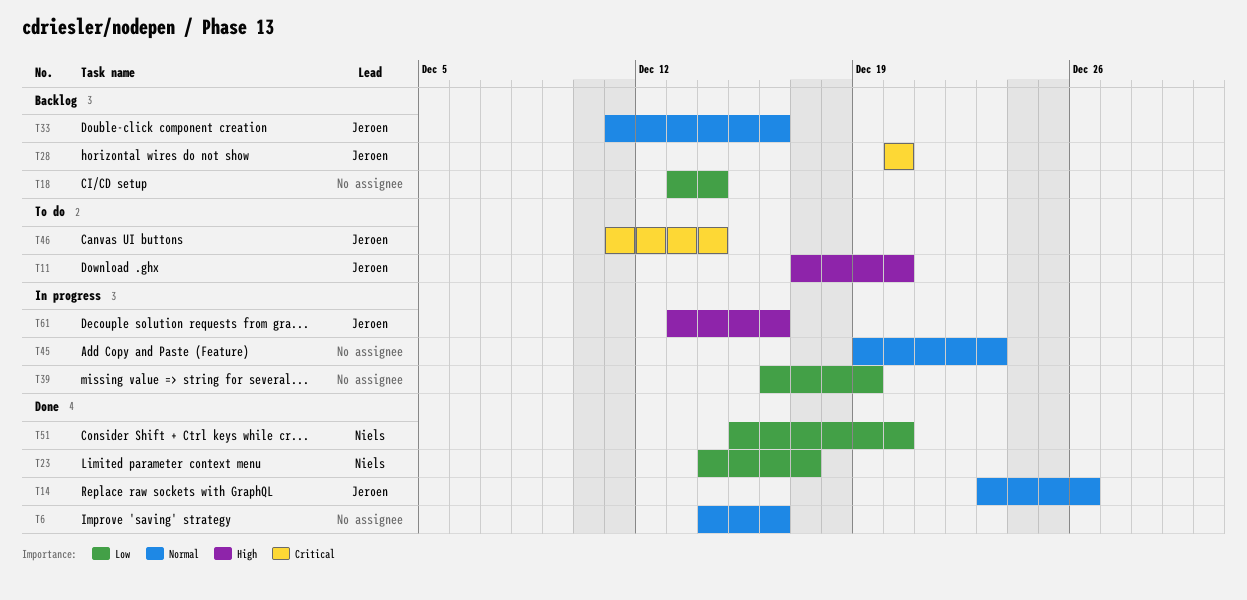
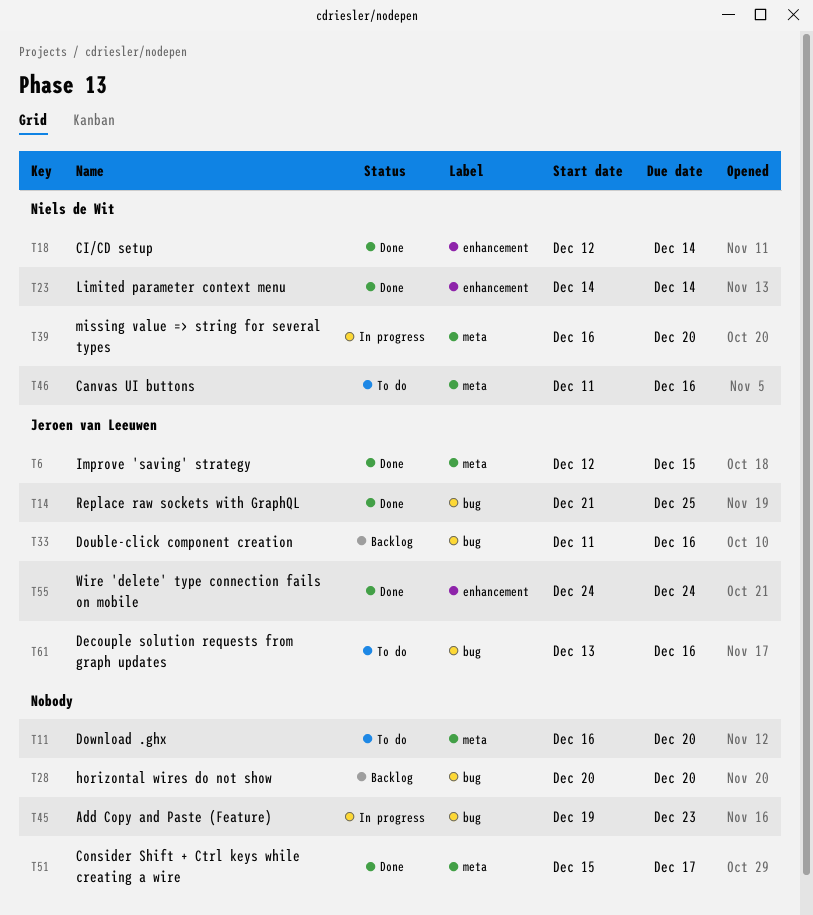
T6, owner: none -> Jeroen van Leeuwen
T6, start: Dec 14 -> Dec 12
T6, due: Dec 16 -> Dec 15
T11, owner: Jeroen van Leeuwen -> none
T11, start: Dec 17 -> Dec 16
T14, start: Dec 23 -> Dec 21
T14, due: Dec 26 -> Dec 25
T18, status: Backlog -> Done
T18, owner: none -> Niels de Wit
T18, start: Dec 13 -> Dec 12
T23, due: Dec 17 -> Dec 14
T28, owner: Jeroen van Leeuwen -> none
T39, owner: none -> Niels de Wit
T39, due: Dec 19 -> Dec 20
T46, owner: Jeroen van Leeuwen -> Niels de Wit
T46, due: Dec 14 -> Dec 16
T51, owner: Niels de Wit -> none
T51, due: Dec 20 -> Dec 17
T55: none -> present
T61, status: In progress -> To do

